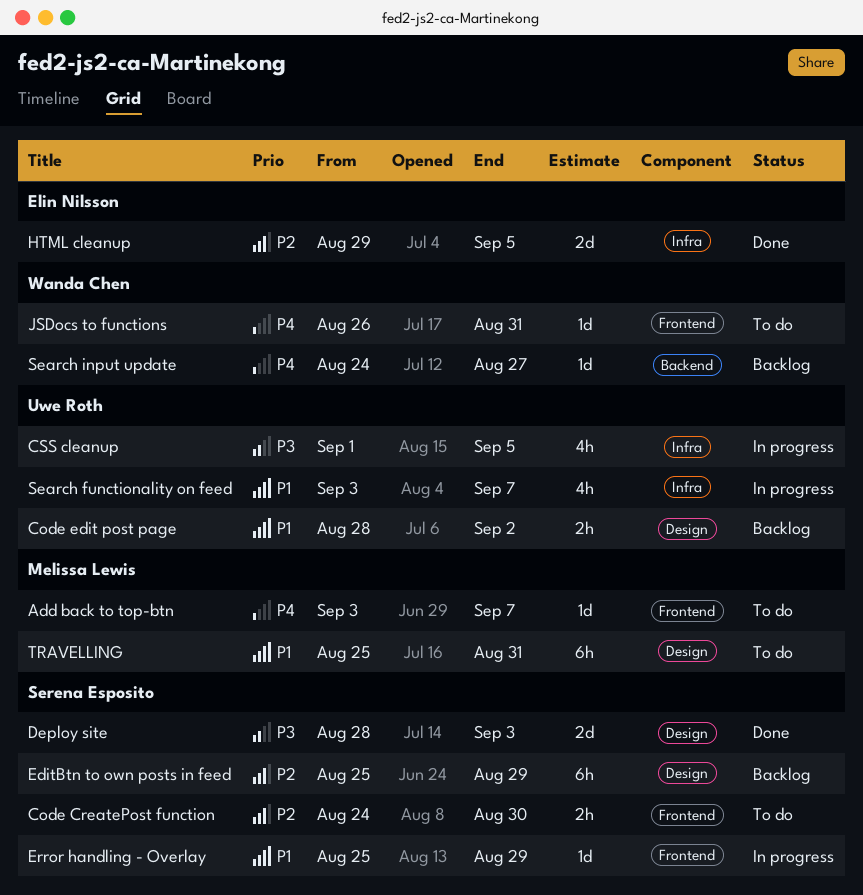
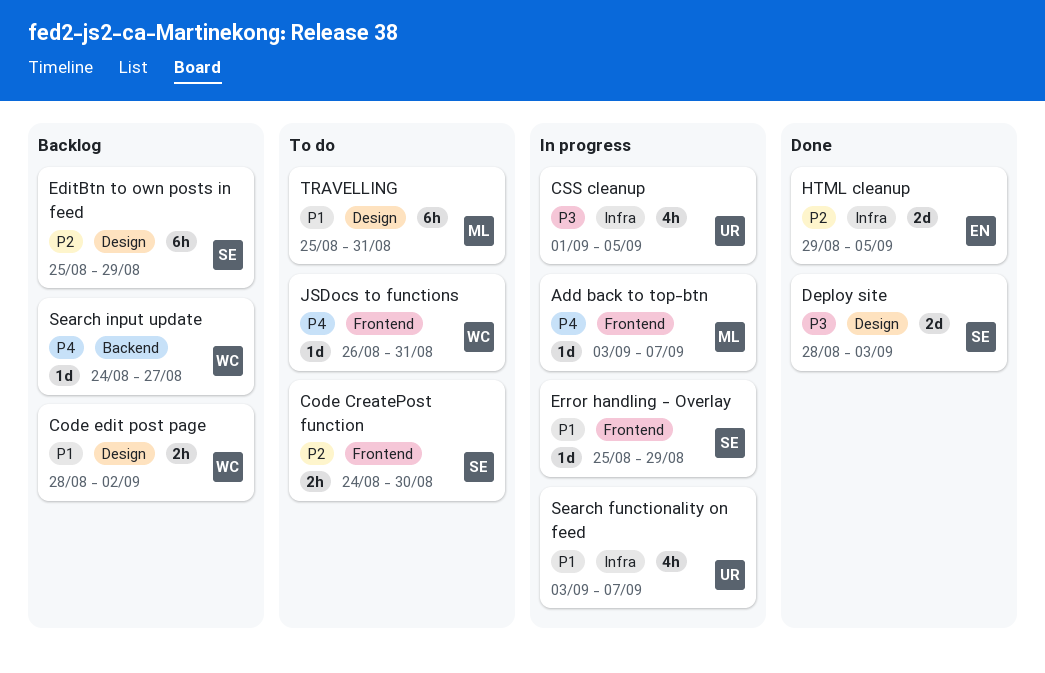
Add back to top-btn, status: To do -> In progress
Code edit post page, owner: Uwe Roth -> Wanda Chen

